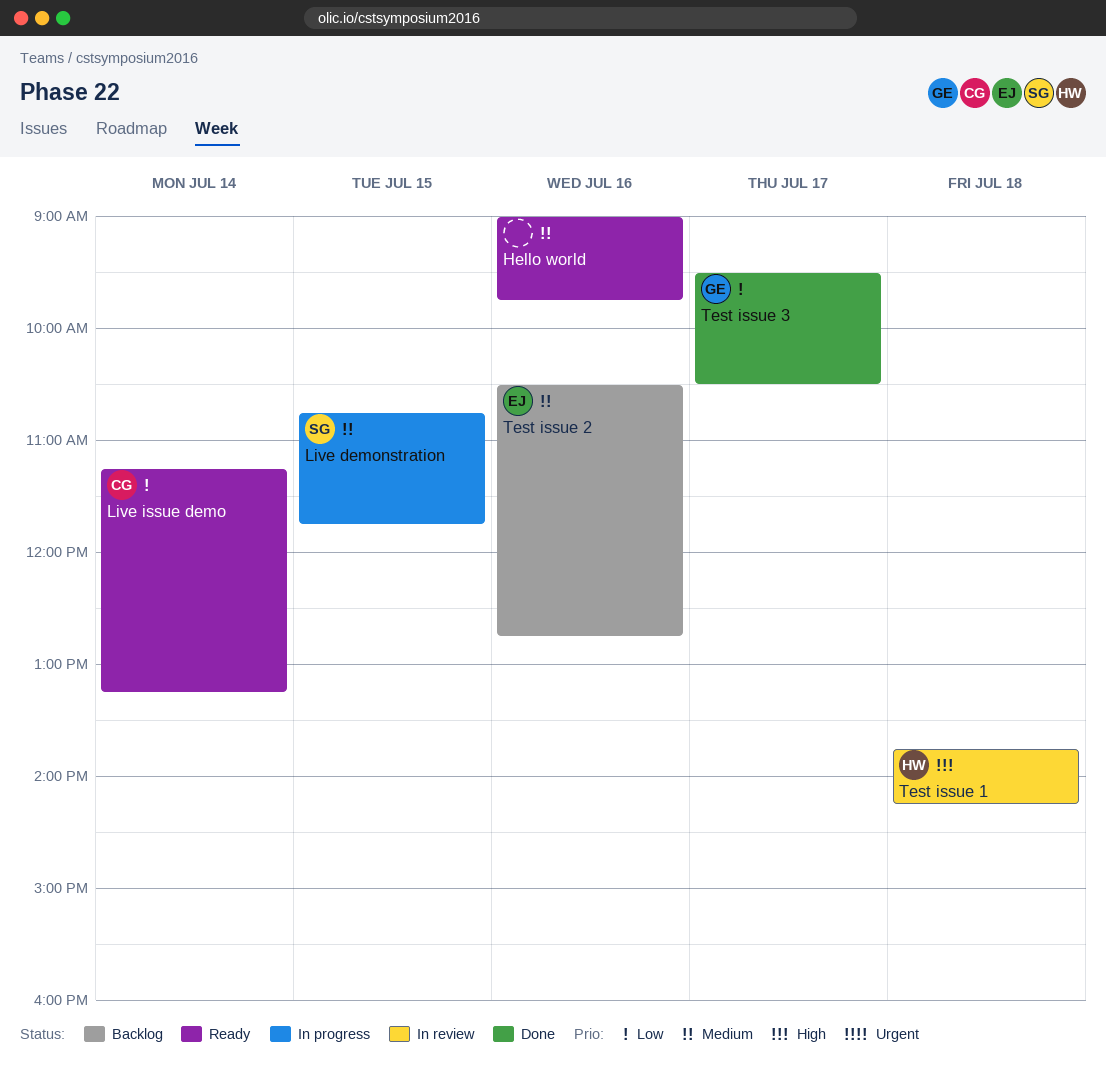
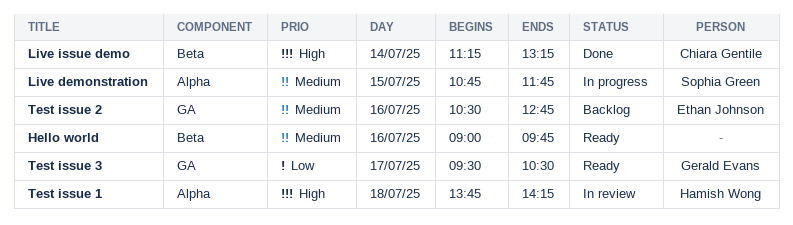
Live issue demo, status: Ready -> Done
Live issue demo, priority: Low -> High
Test issue 3, status: Done -> Ready

